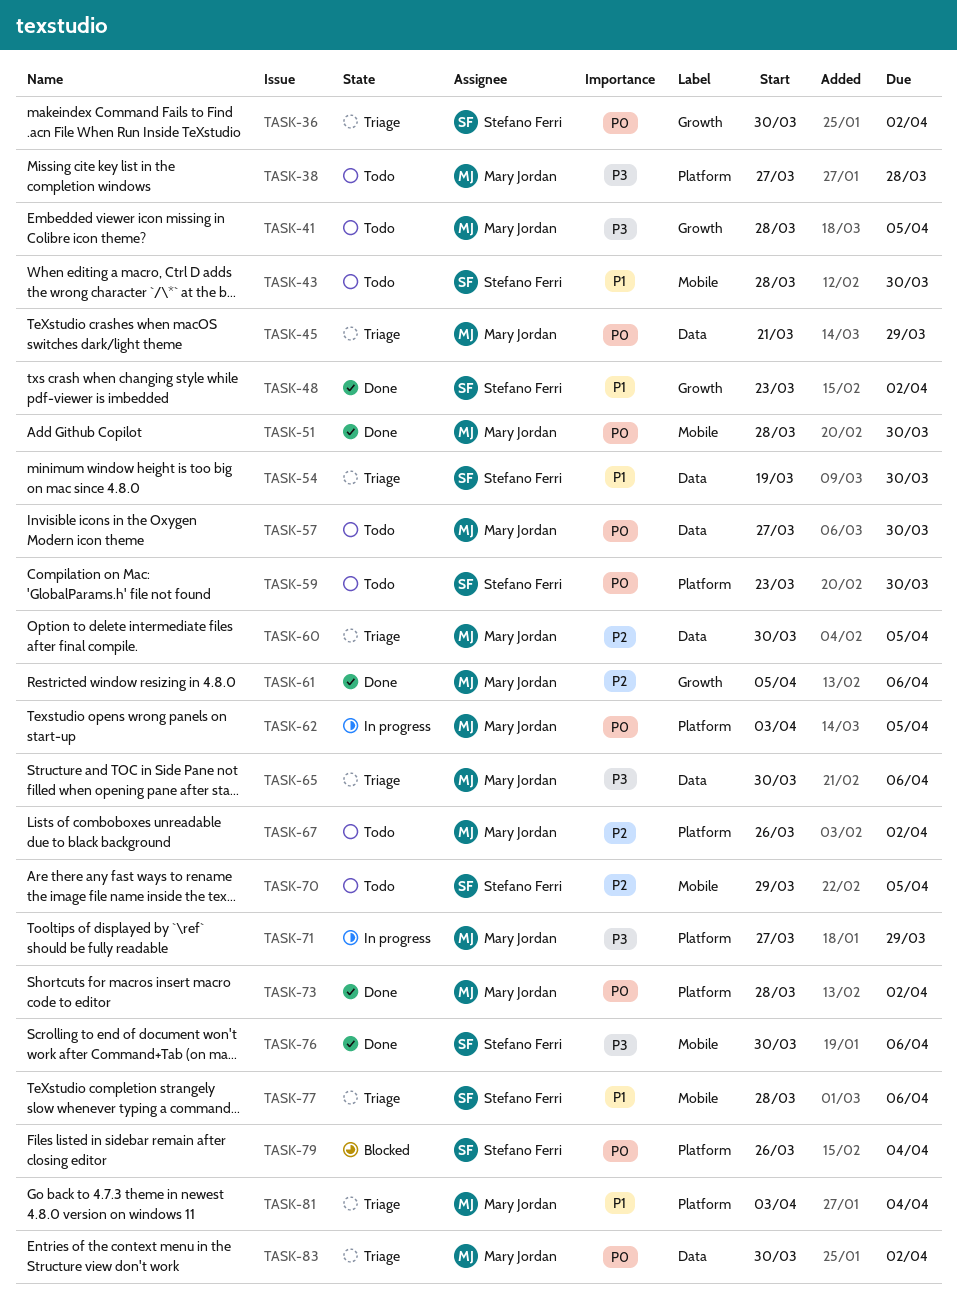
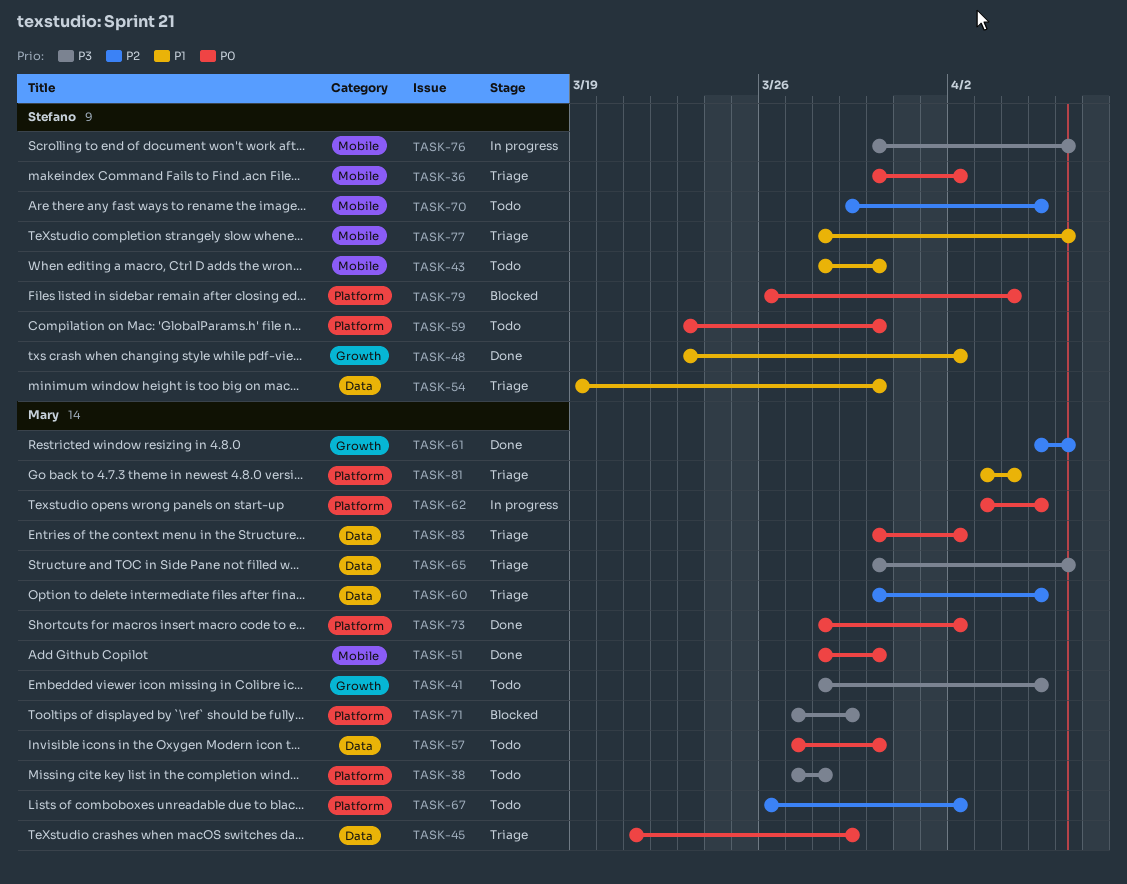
TASK-36, label: Growth -> Mobile
TASK-71, status: In progress -> Blocked
TASK-76, status: Done -> In progress

